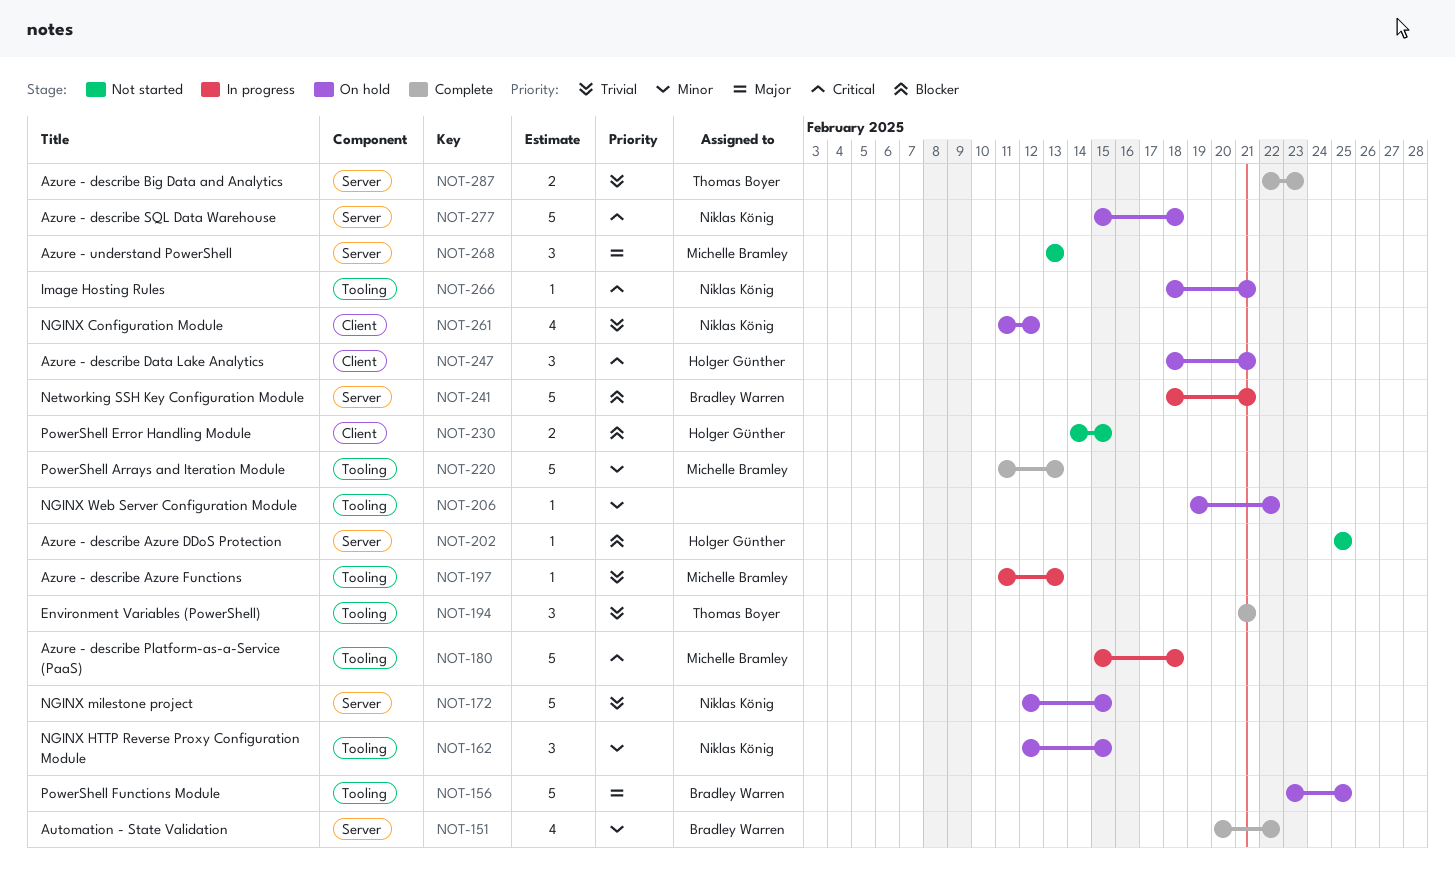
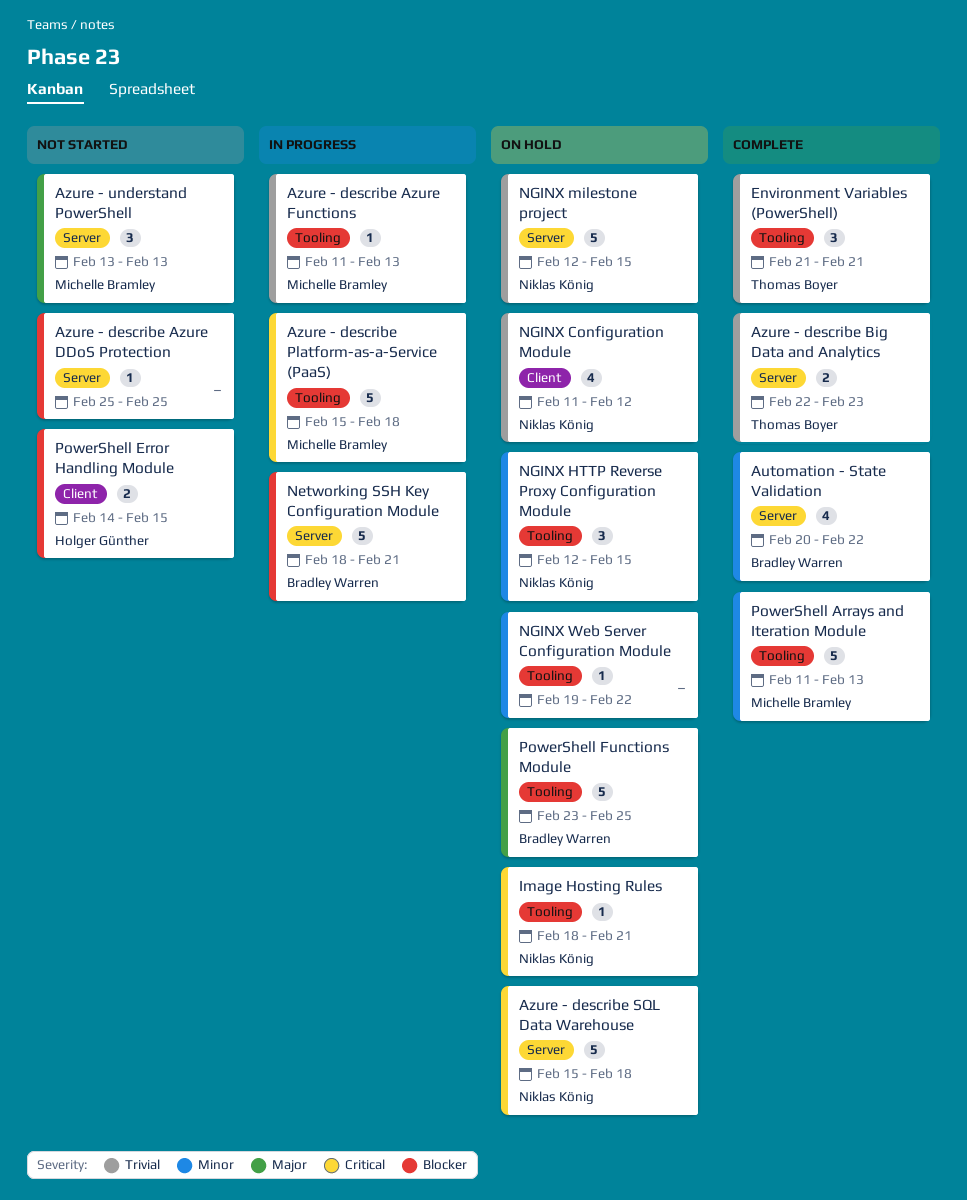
Azure - describe Azure DDoS Protection, owner: Holger Günther -> none
Azure - describe Data Lake Analytics: present -> none

